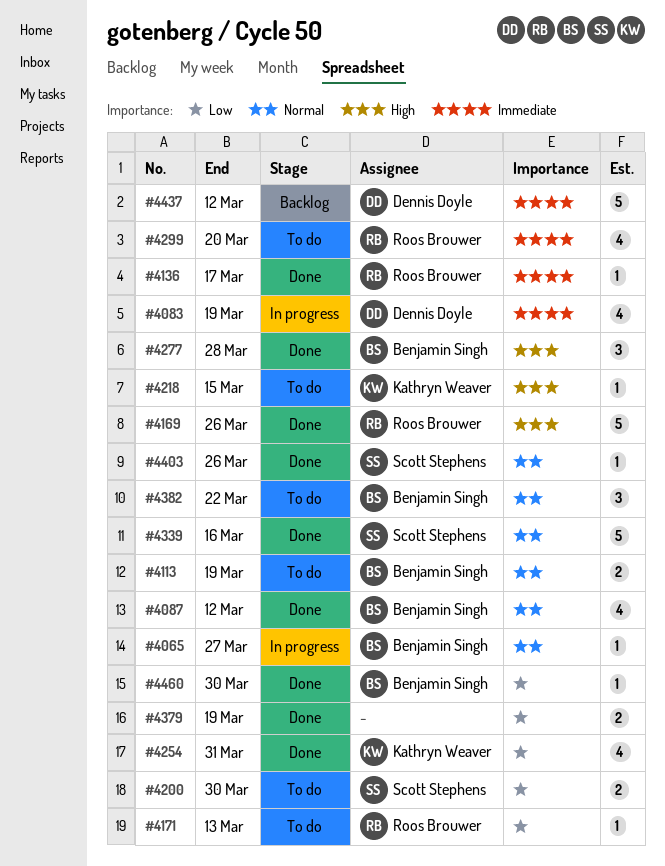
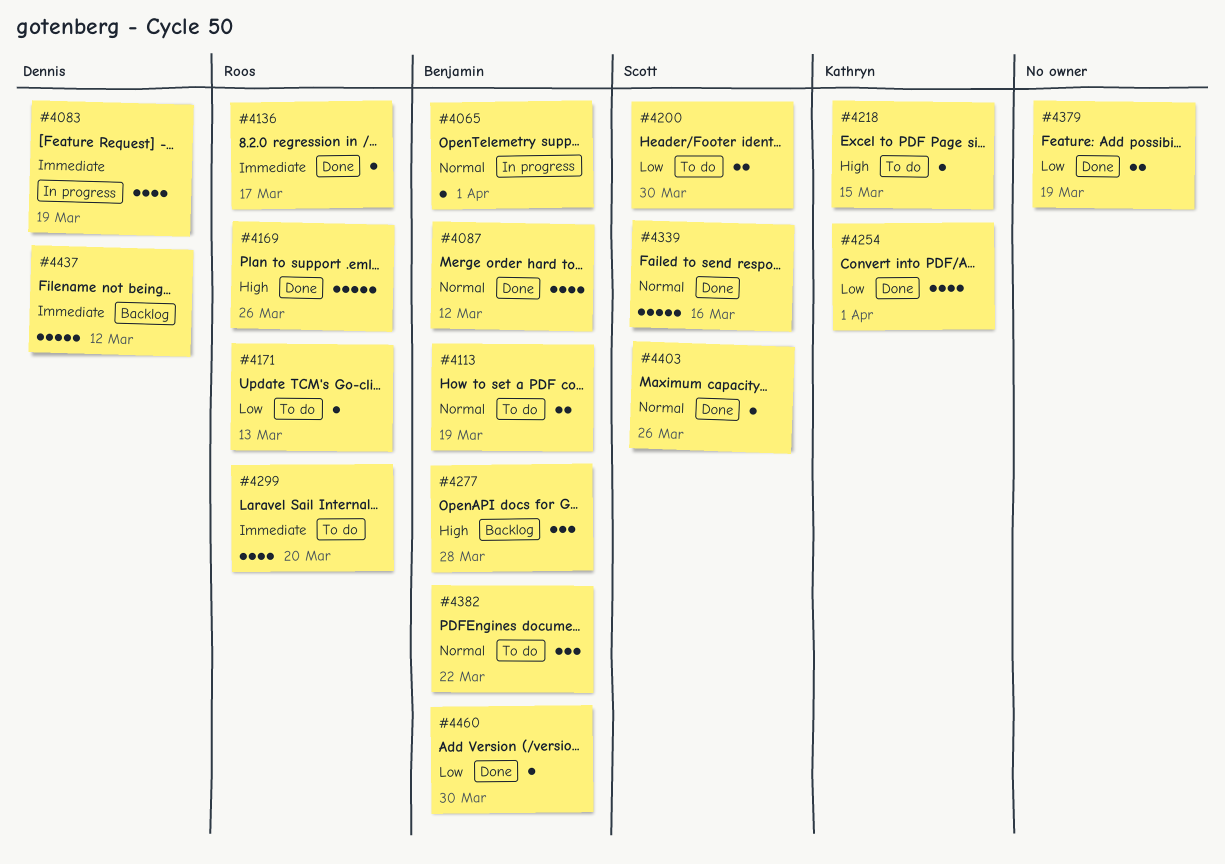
#4065, due: Mar 27 -> Apr 1
#4254, due: Mar 31 -> Apr 1
#4277, status: Done -> Backlog

